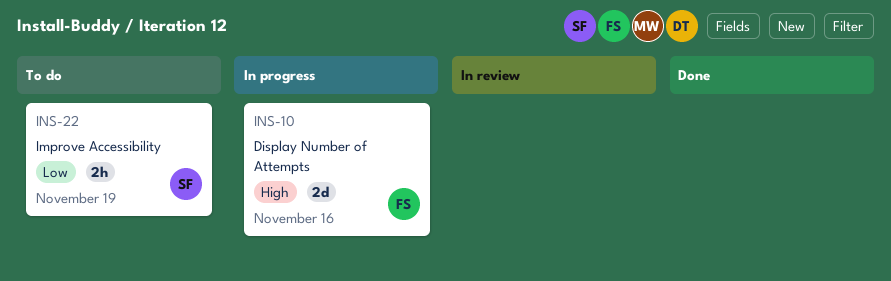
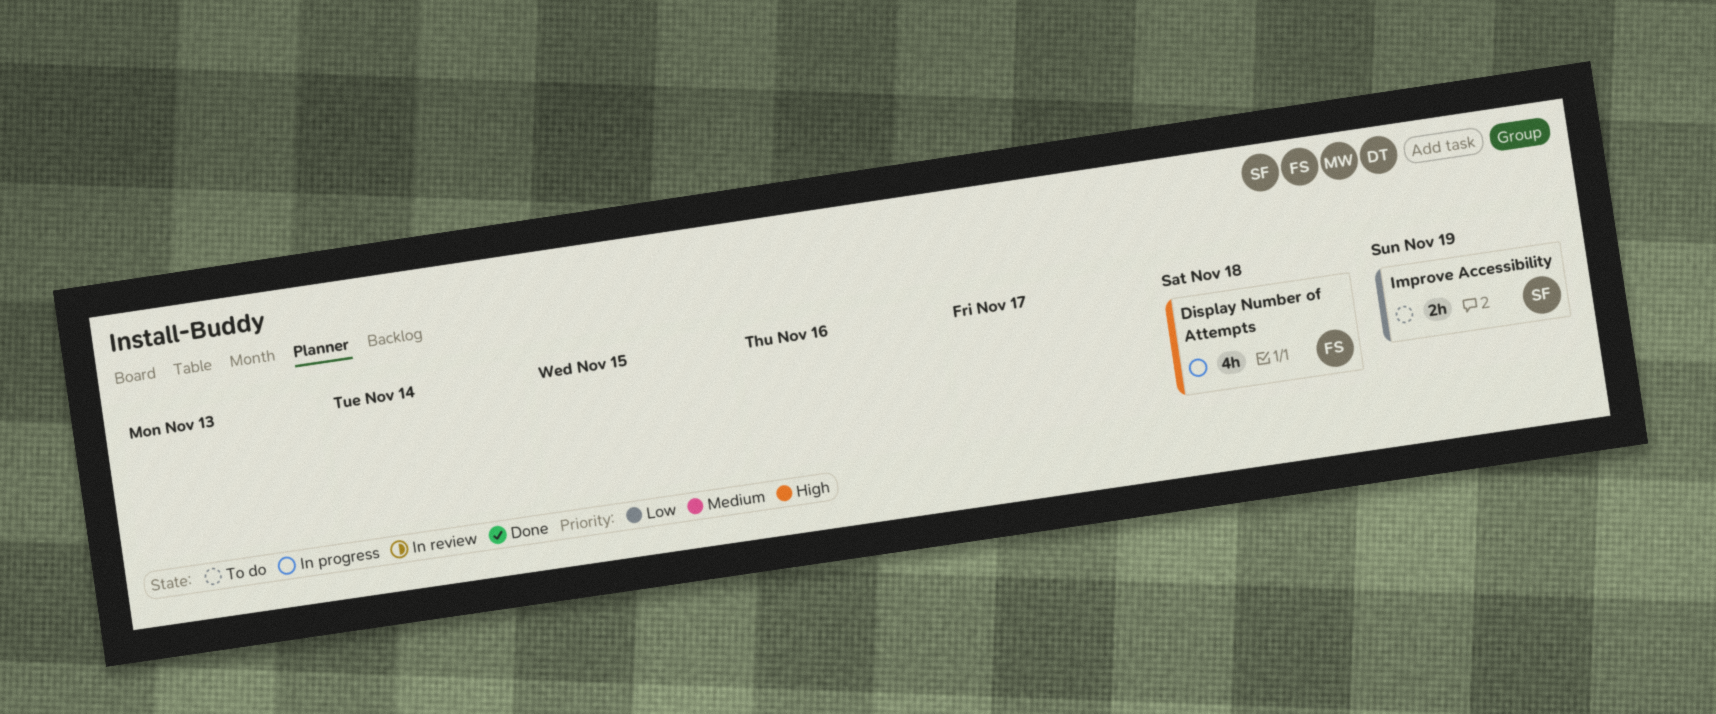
Display Number of Attempts, estimate: 2d -> 4h
Display Number of Attempts, due: Nov 16 -> Nov 18

